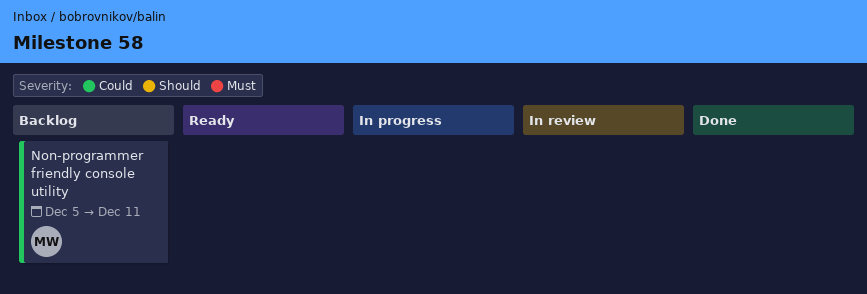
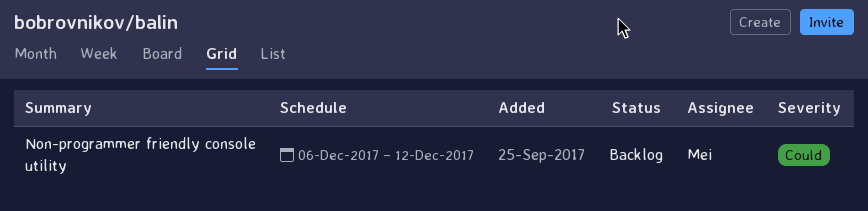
Non-programmer friendly console utility, start: Dec 5 -> Dec 6
Non-programmer friendly console utility, due: Dec 11 -> Dec 12

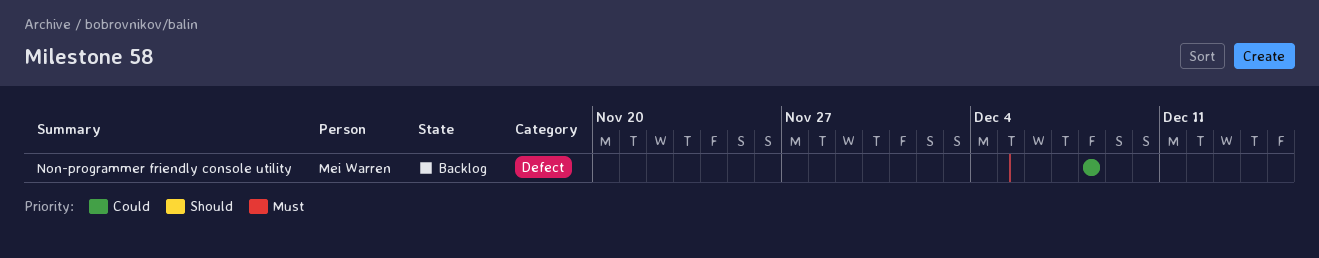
Non-programmer friendly console utility, start: Dec 6 -> Dec 8
Non-programmer friendly console utility, due: Dec 12 -> Dec 8

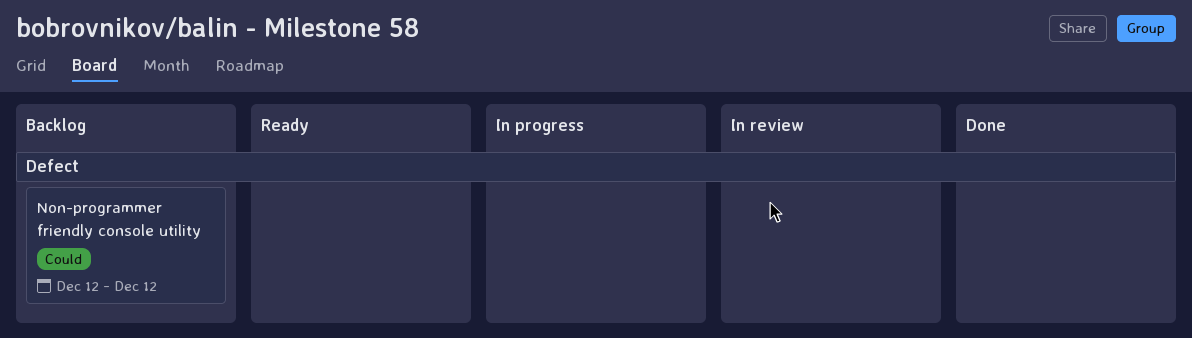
Non-programmer friendly console utility, start: Dec 8 -> Dec 12
Non-programmer friendly console utility, due: Dec 8 -> Dec 12

